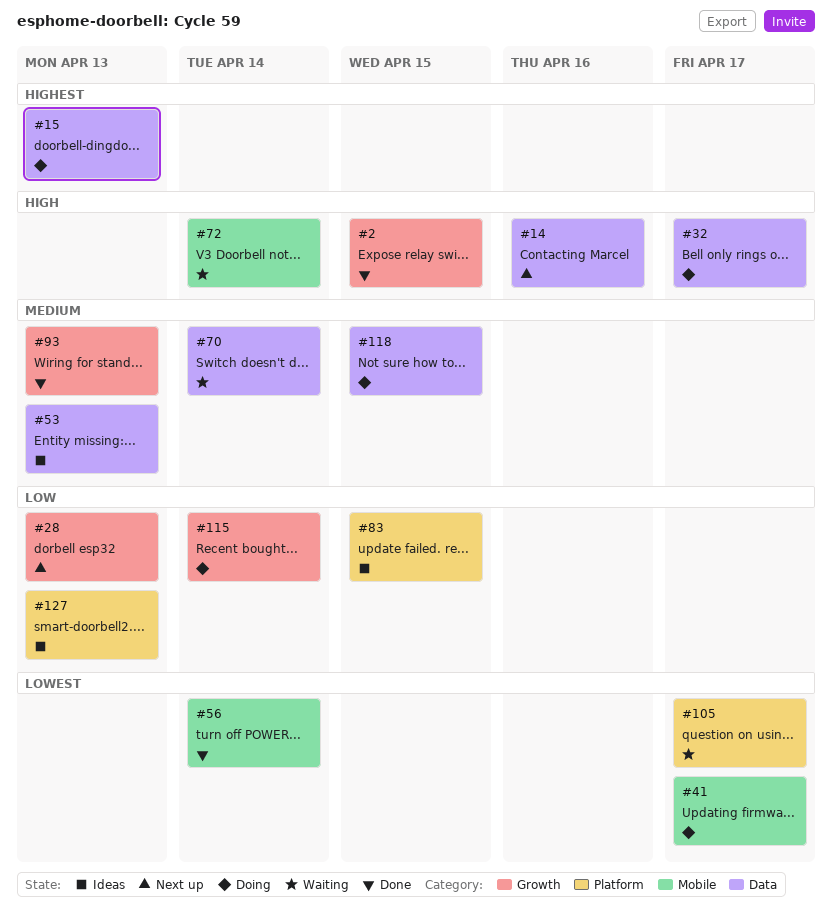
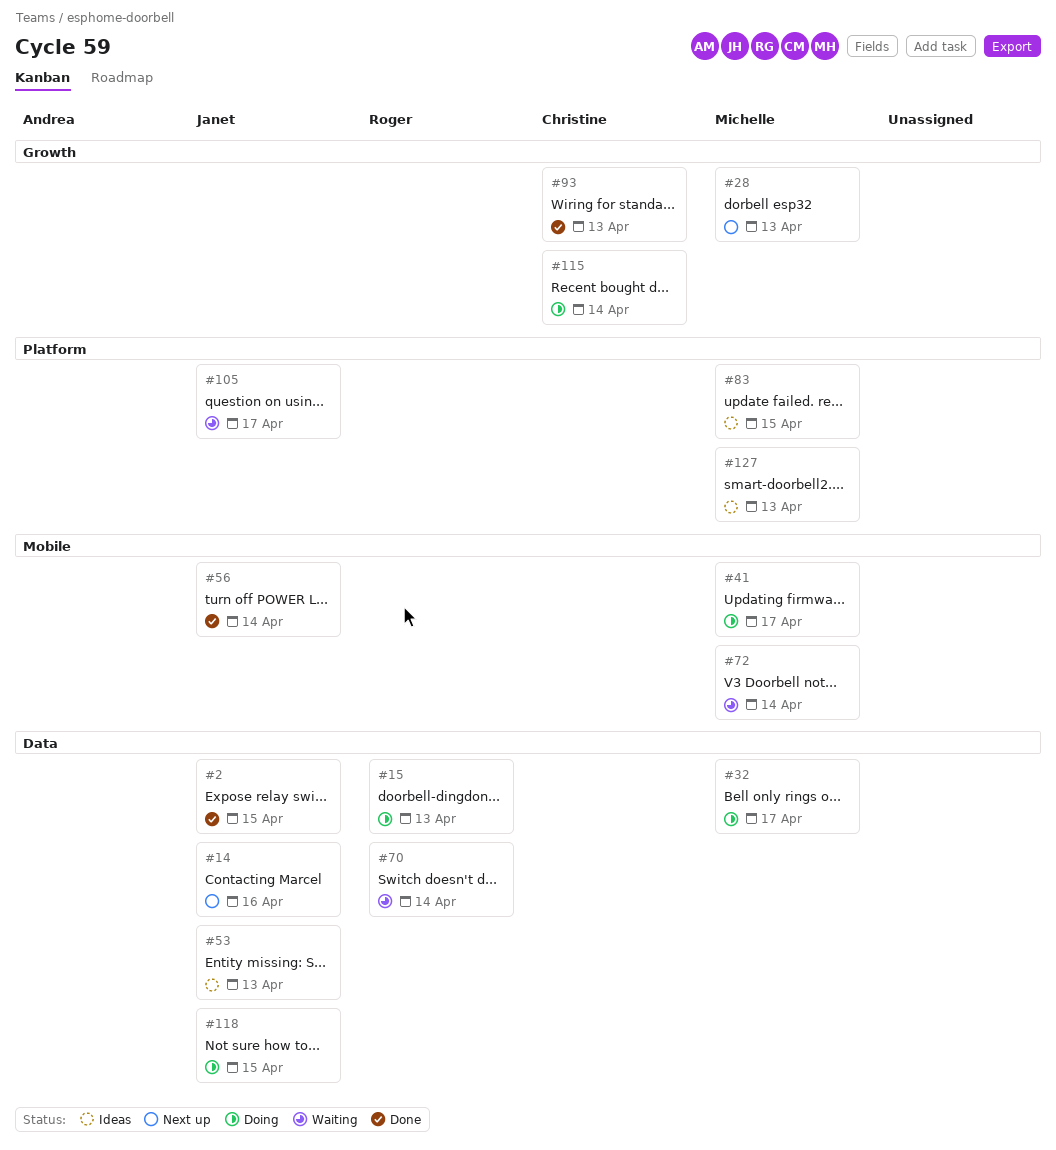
#2, label: Growth -> Data

